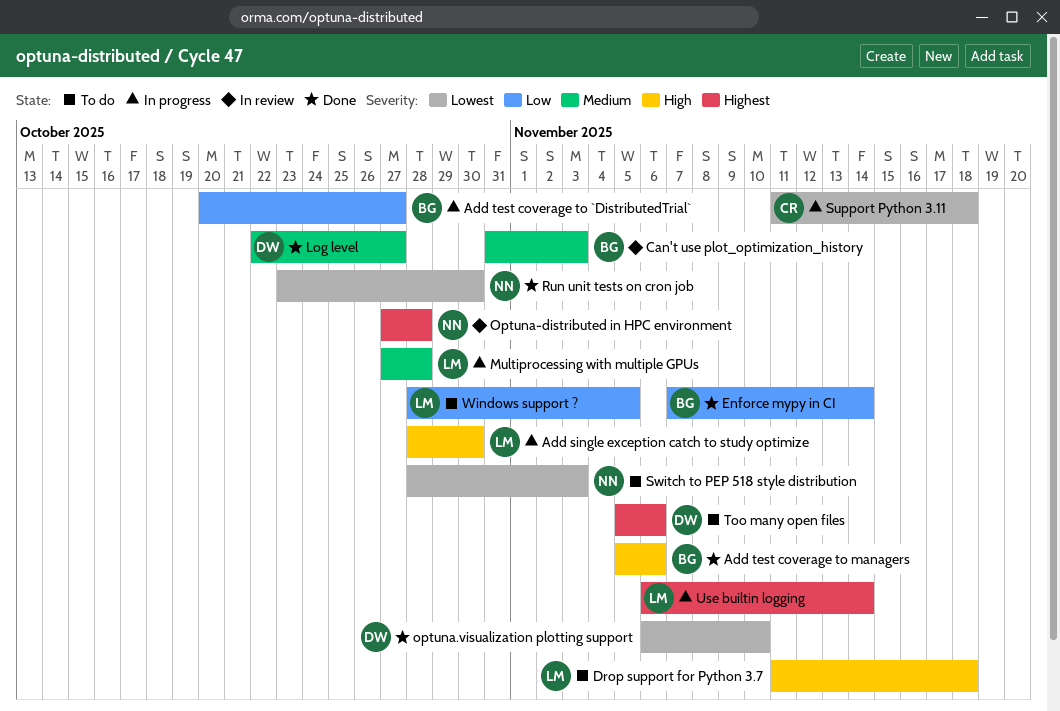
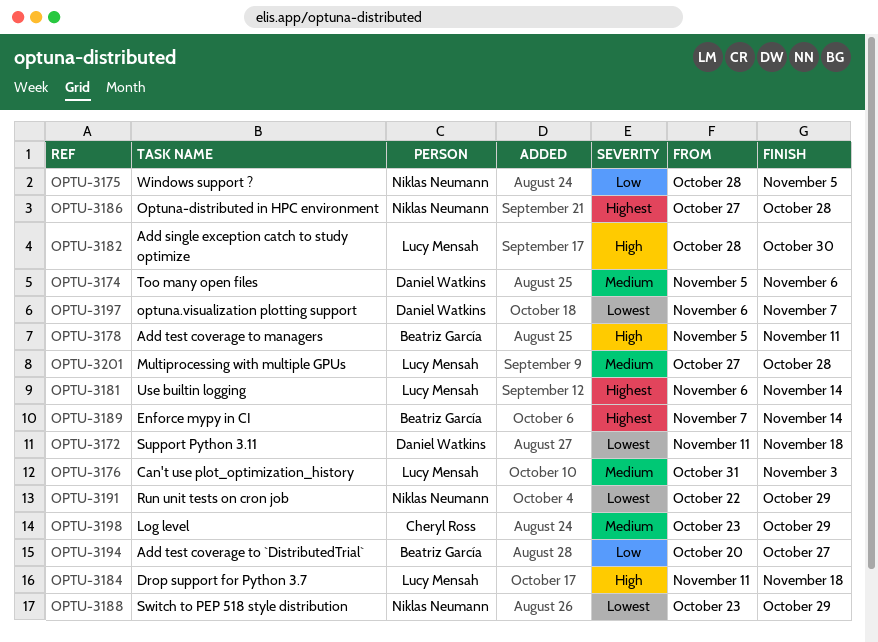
Add test coverage to managers, due: Nov 6 -> Nov 11
Can't use plot_optimization_history, owner: Beatriz García -> Lucy Mensah
Enforce mypy in CI, priority: Low -> Highest
Log level, owner: Daniel Watkins -> Cheryl Ross
Log level, start: Oct 22 -> Oct 23
Log level, due: Oct 27 -> Oct 29
optuna.visualization plotting support, due: Nov 10 -> Nov 7
Run unit tests on cron job, start: Oct 23 -> Oct 22
Run unit tests on cron job, due: Oct 30 -> Oct 29
Support Python 3.11, owner: Cheryl Ross -> Daniel Watkins
Switch to PEP 518 style distribution, start: Oct 28 -> Oct 23
Switch to PEP 518 style distribution, due: Nov 3 -> Oct 29
Too many open files, priority: Highest -> Medium
Windows support ?, owner: Lucy Mensah -> Niklas Neumann

